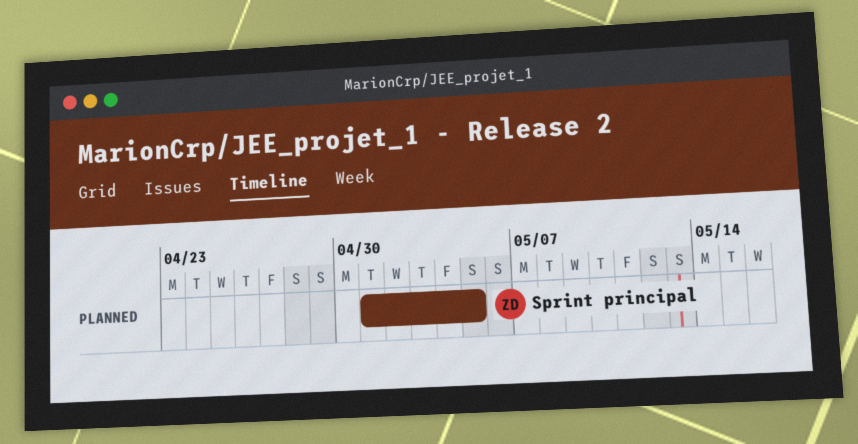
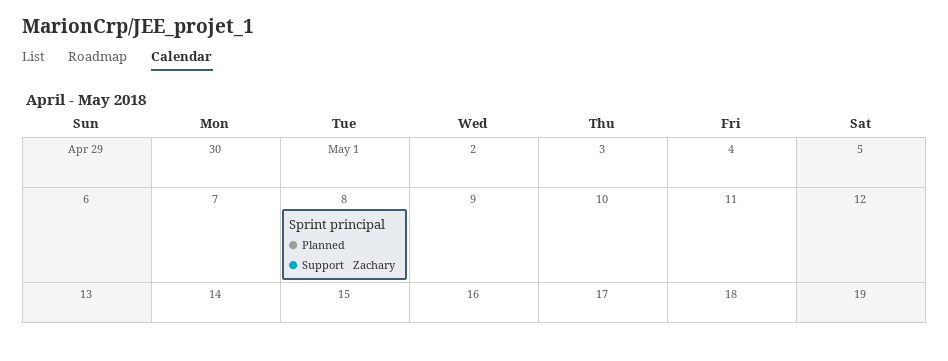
Sprint principal, due: May 5 -> May 8

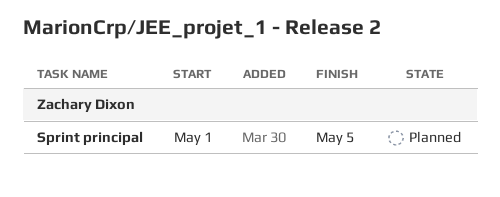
Sprint principal, due: May 8 -> May 5

